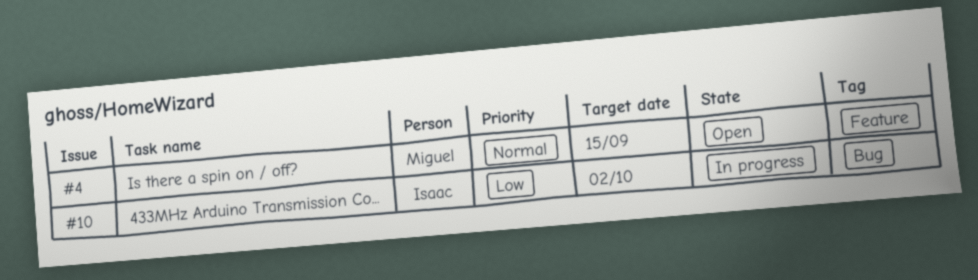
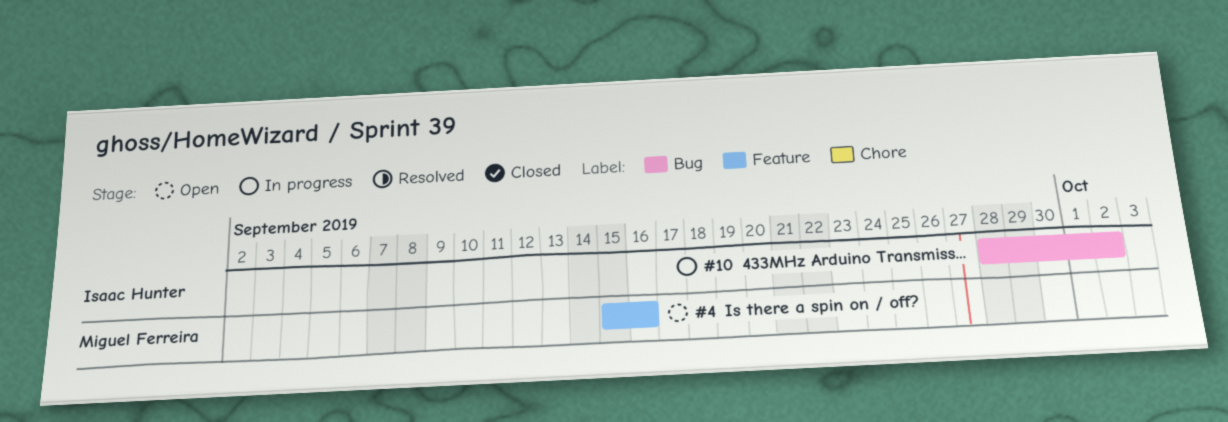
#4, due: Sep 15 -> Sep 16

